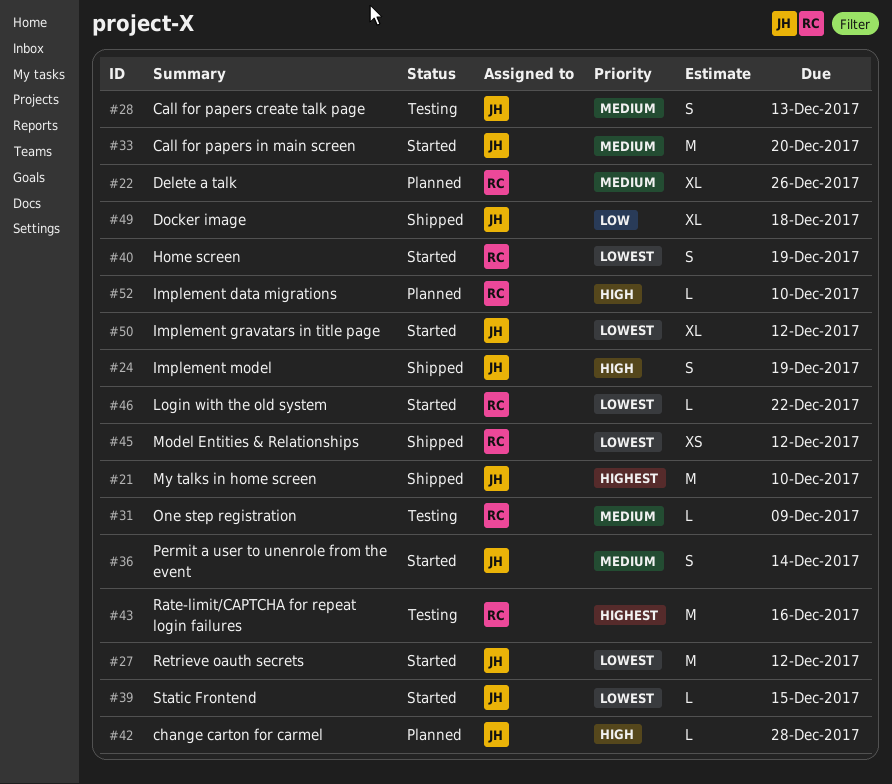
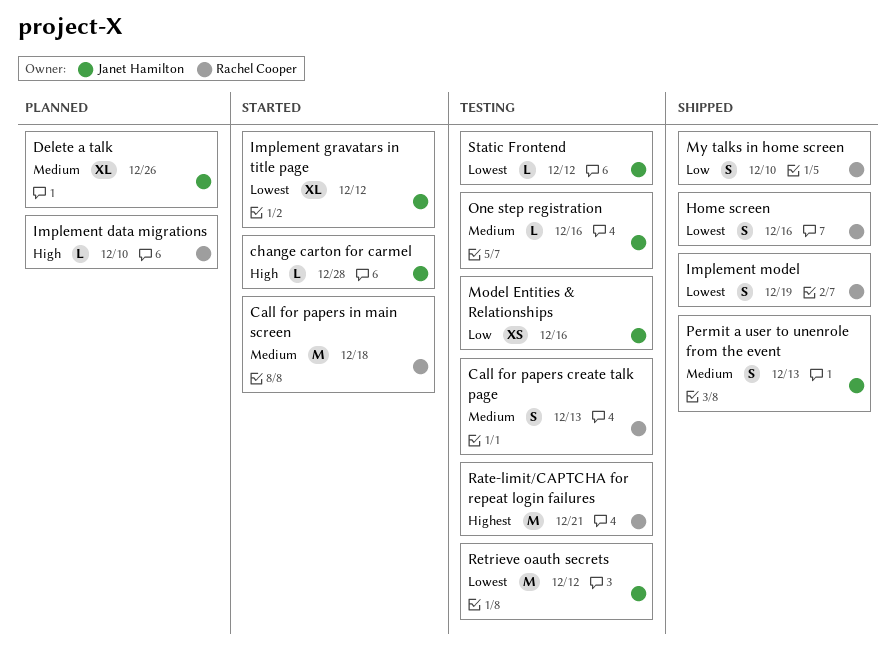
Call for papers create talk page, owner: Janet Hamilton -> Rachel Cooper
Call for papers in main screen, owner: Janet Hamilton -> Rachel Cooper
Call for papers in main screen, due: Dec 20 -> Dec 18
change carton for carmel, status: Planned -> Started
Delete a talk, owner: Rachel Cooper -> Janet Hamilton
Docker image: present -> none
Home screen, status: Started -> Shipped
Home screen, due: Dec 19 -> Dec 16
Implement model, owner: Janet Hamilton -> Rachel Cooper
Implement model, priority: High -> Lowest
Login with the old system: present -> none
Model Entities & Relationships, status: Shipped -> Testing
Model Entities & Relationships, owner: Rachel Cooper -> Janet Hamilton
Model Entities & Relationships, priority: Lowest -> Low
Model Entities & Relationships, due: Dec 12 -> Dec 16
My talks in home screen, owner: Janet Hamilton -> Rachel Cooper
My talks in home screen, priority: Highest -> Low
My talks in home screen, estimate: M -> S
One step registration, owner: Rachel Cooper -> Janet Hamilton
One step registration, due: Dec 9 -> Dec 16
Permit a user to unenrole from the event, status: Started -> Shipped
Permit a user to unenrole from the event, due: Dec 14 -> Dec 13
Rate-limit/CAPTCHA for repeat login failures, due: Dec 16 -> Dec 21
Retrieve oauth secrets, status: Started -> Testing
Static Frontend, status: Started -> Testing
Static Frontend, due: Dec 15 -> Dec 12

